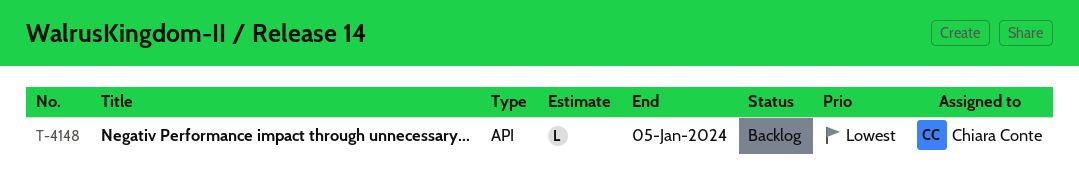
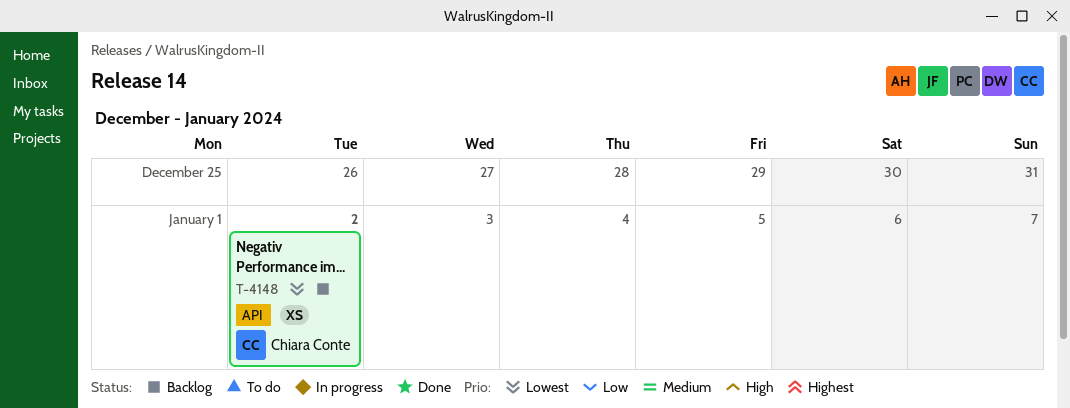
T-4148, estimate: L -> XS
T-4148, due: Jan 5 -> Jan 2

